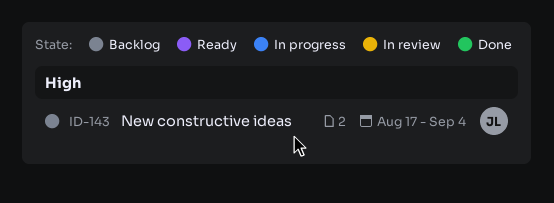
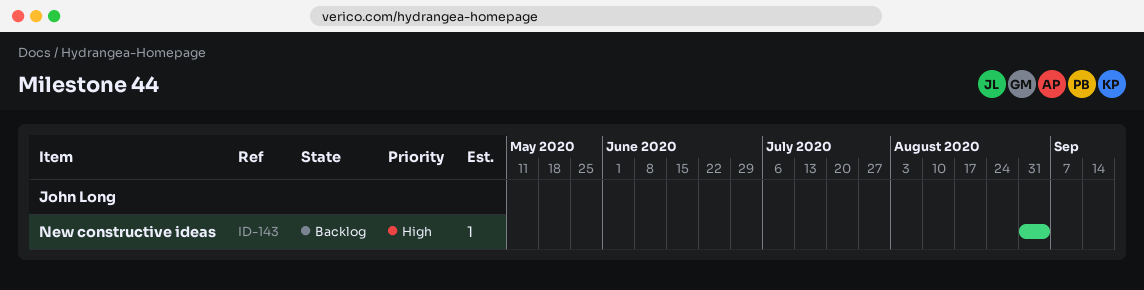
ID-143, start: Aug 17 -> Aug 31

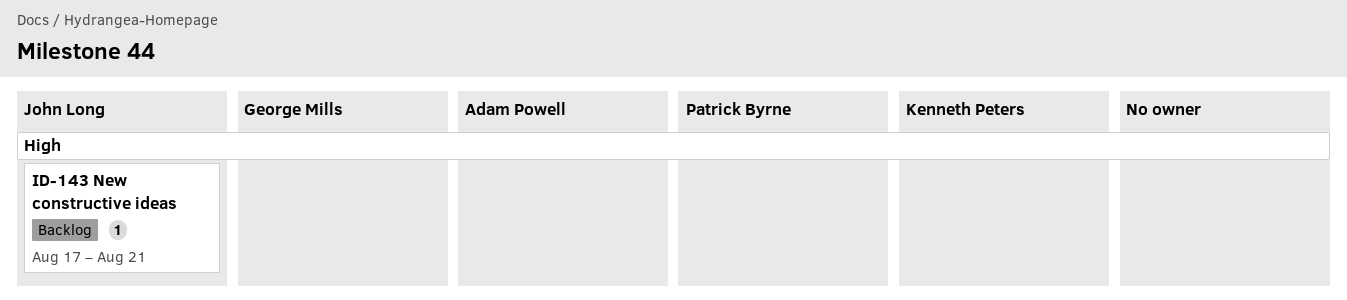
ID-143, start: Aug 31 -> Aug 17
ID-143, due: Sep 4 -> Aug 21

